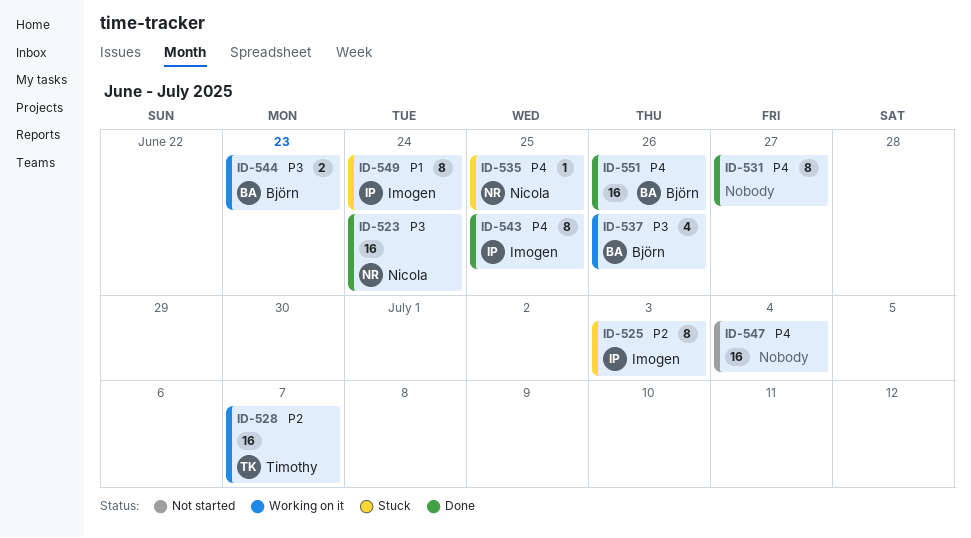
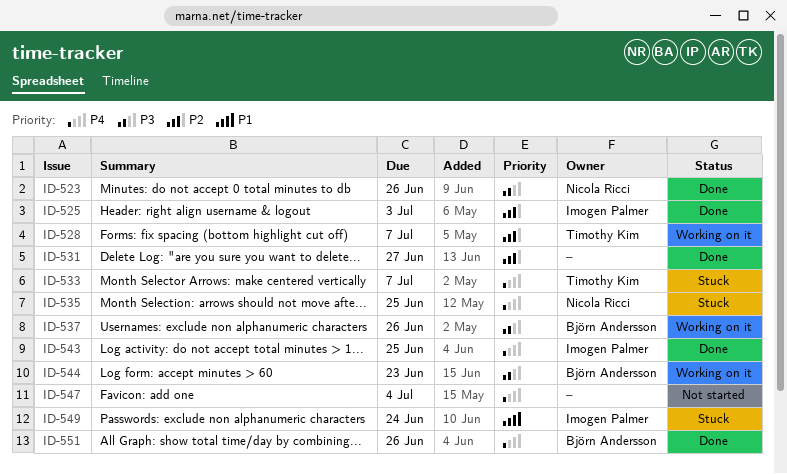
ID-523, due: Jun 24 -> Jun 26
ID-525, status: Stuck -> Done
ID-531, priority: P4 -> P2
ID-533: none -> present

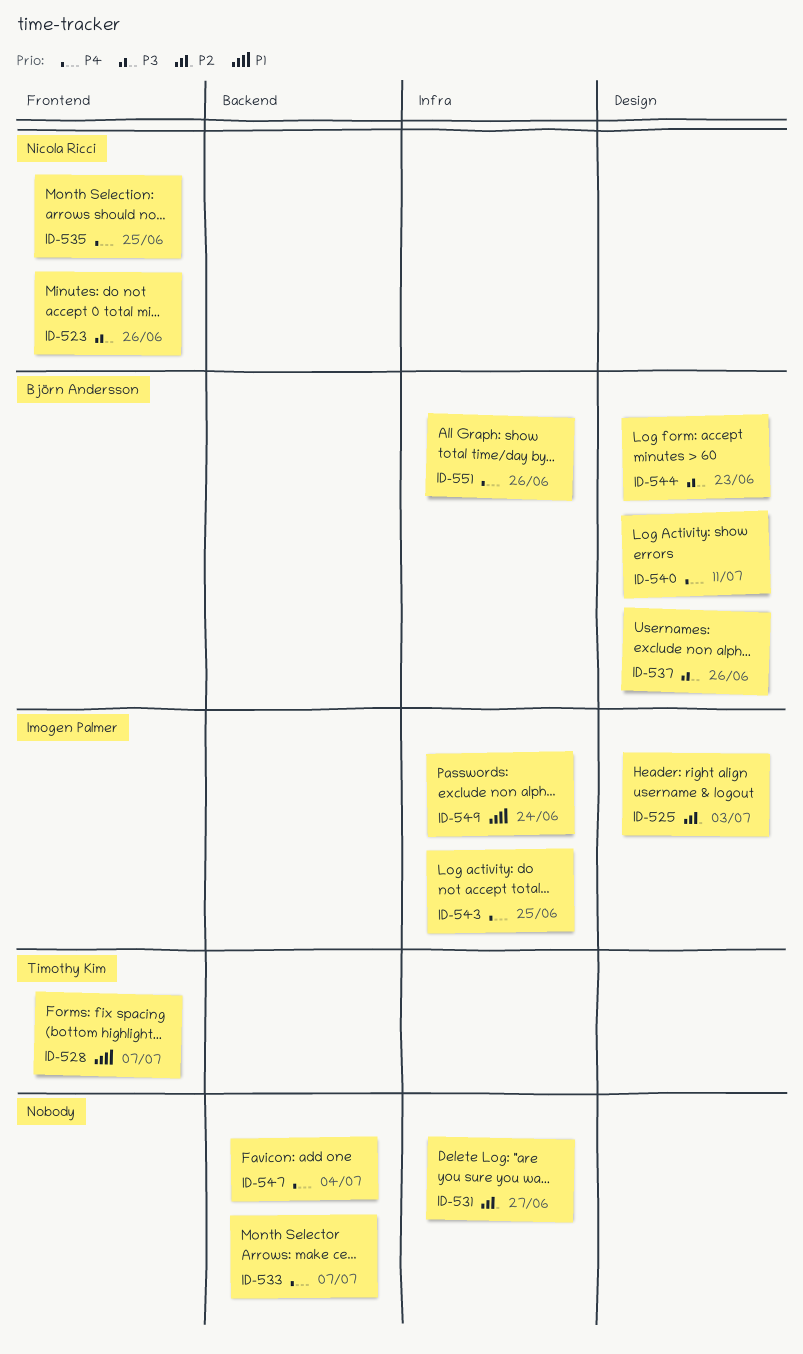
ID-528, priority: P2 -> P1
ID-533, owner: Timothy Kim -> none
ID-540: none -> present

